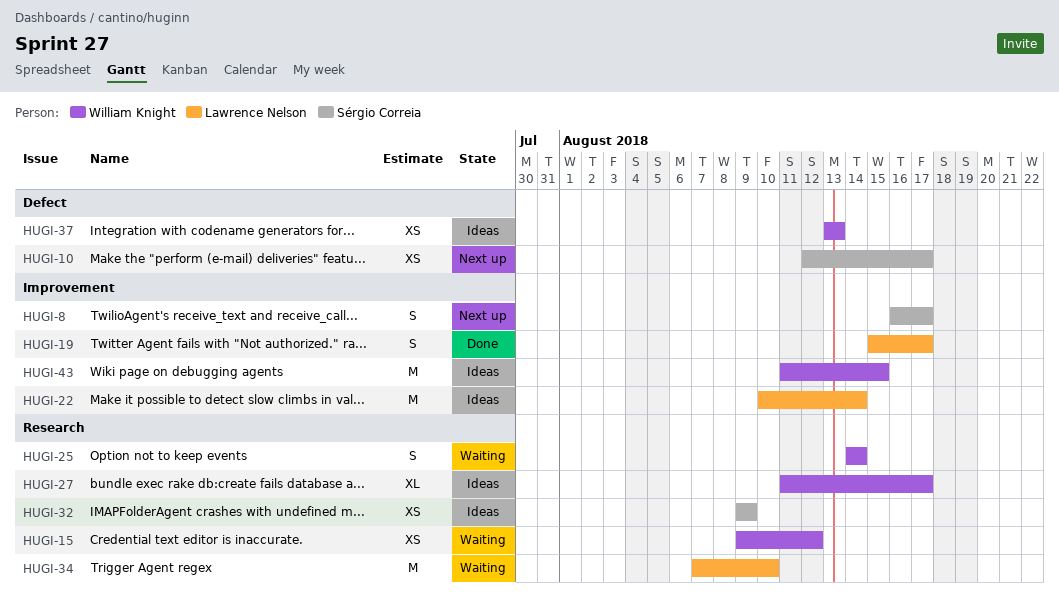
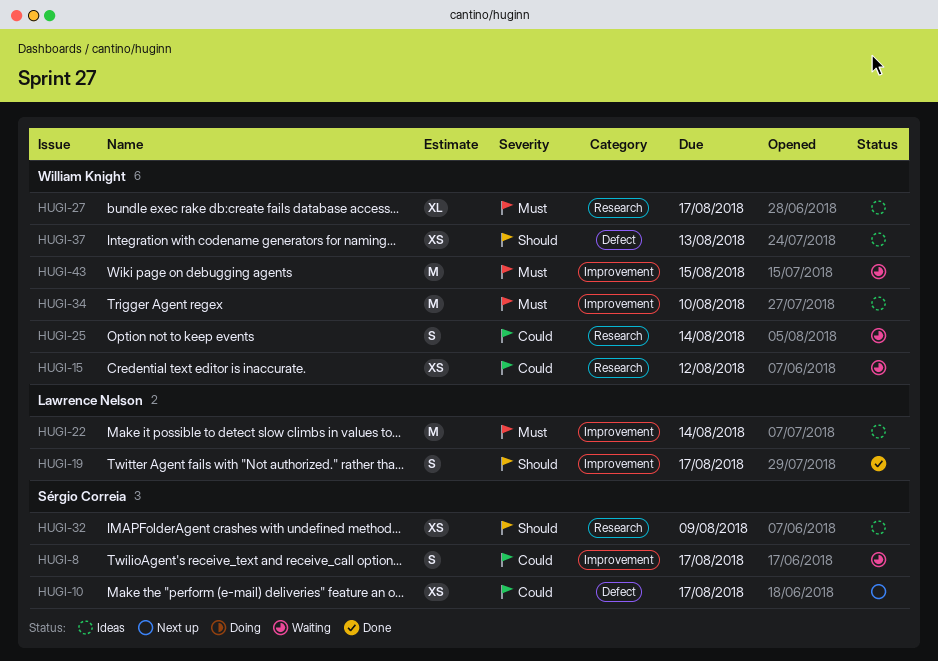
HUGI-8, status: Next up -> Waiting
HUGI-34, status: Waiting -> Ideas
HUGI-34, owner: Lawrence Nelson -> William Knight
HUGI-34, label: Research -> Improvement
HUGI-43, status: Ideas -> Waiting

